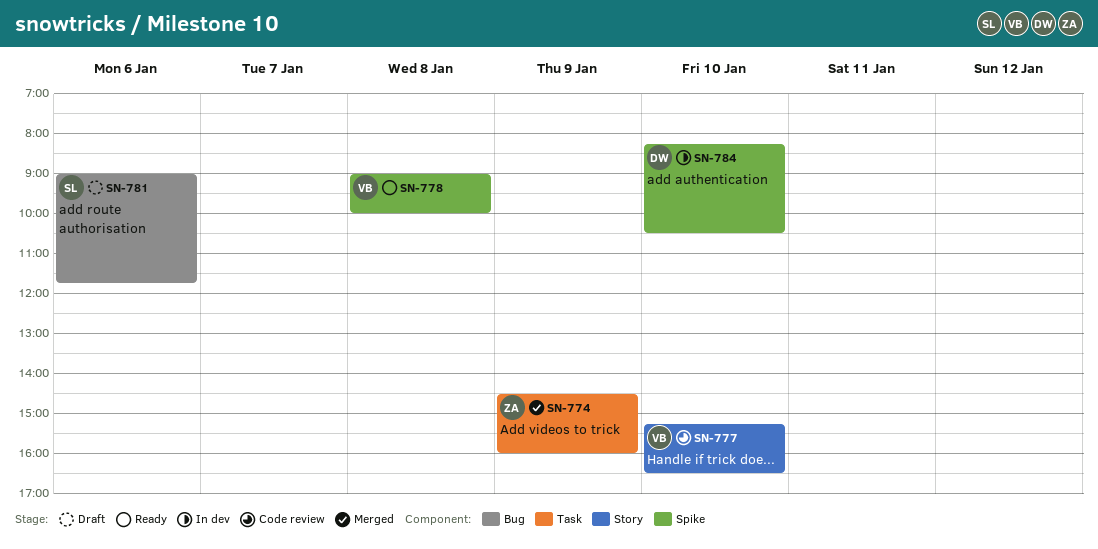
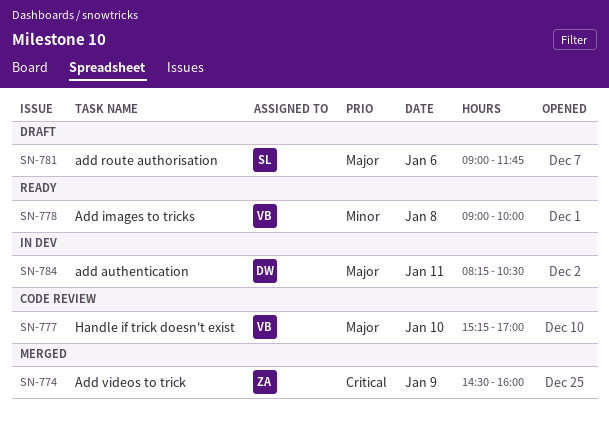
SN-777, ends: 16:30 -> 17:00
SN-784, day: Jan 10 -> Jan 11

